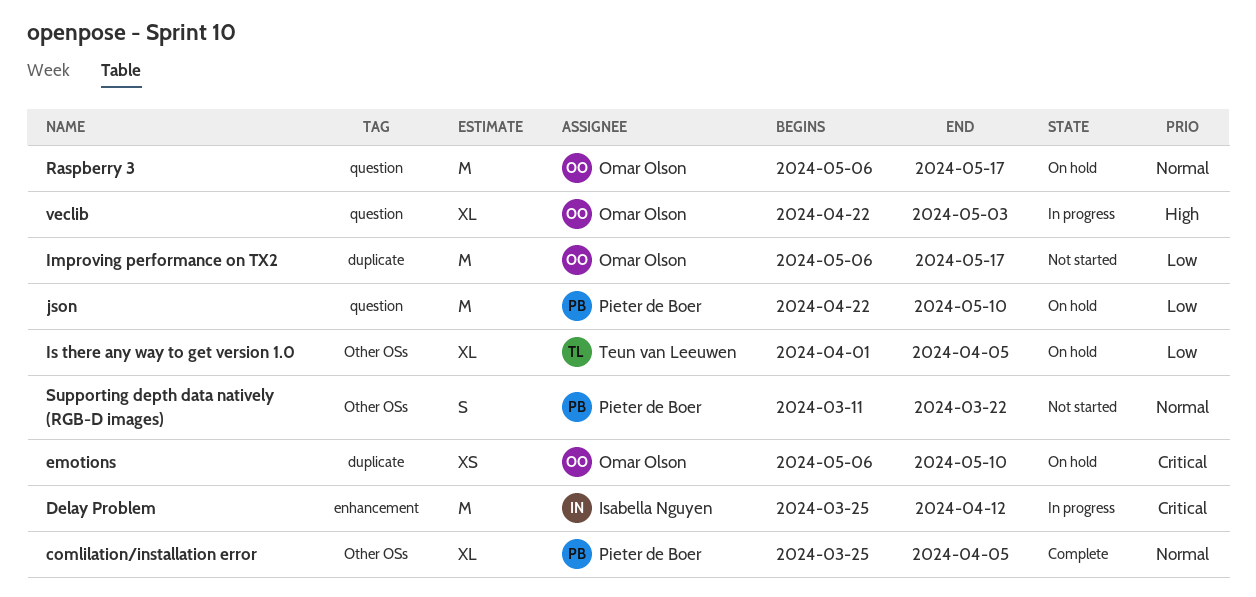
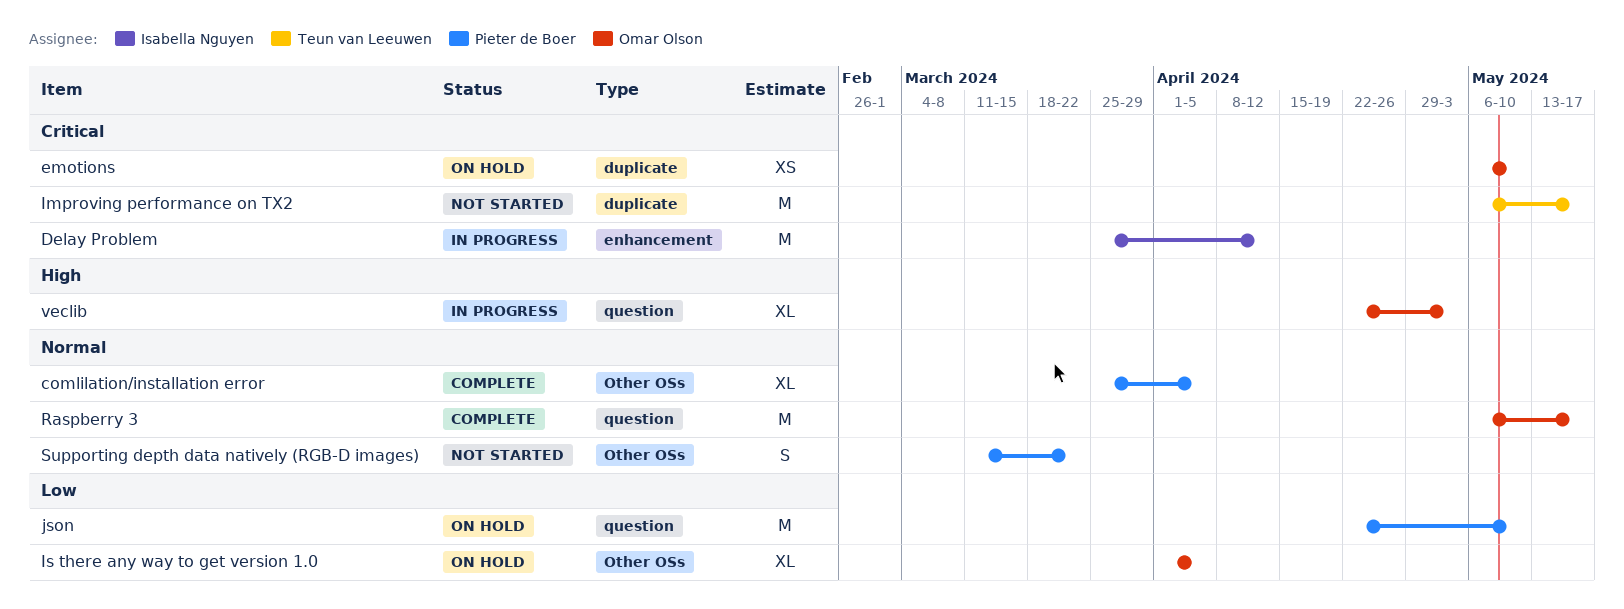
Improving performance on TX2, owner: Omar Olson -> Teun van Leeuwen
Improving performance on TX2, priority: Low -> Critical
Is there any way to get version 1.0, owner: Teun van Leeuwen -> Omar Olson
Raspberry 3, status: On hold -> Complete

